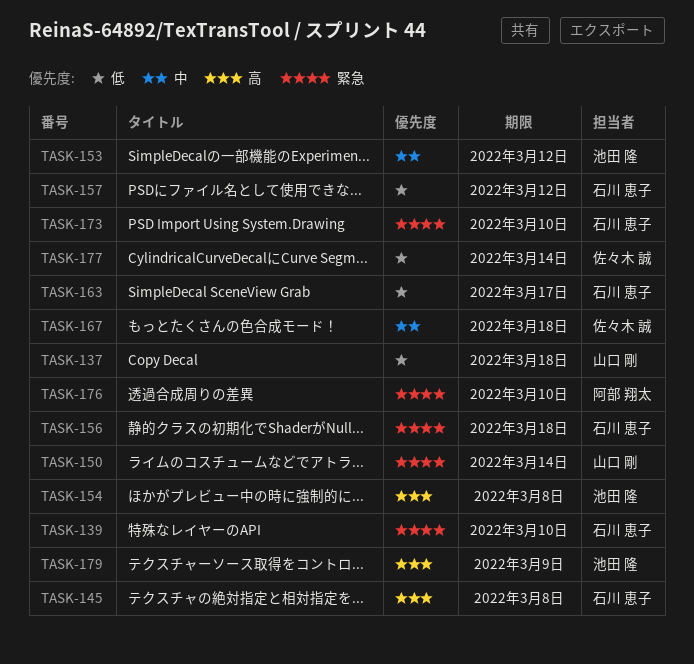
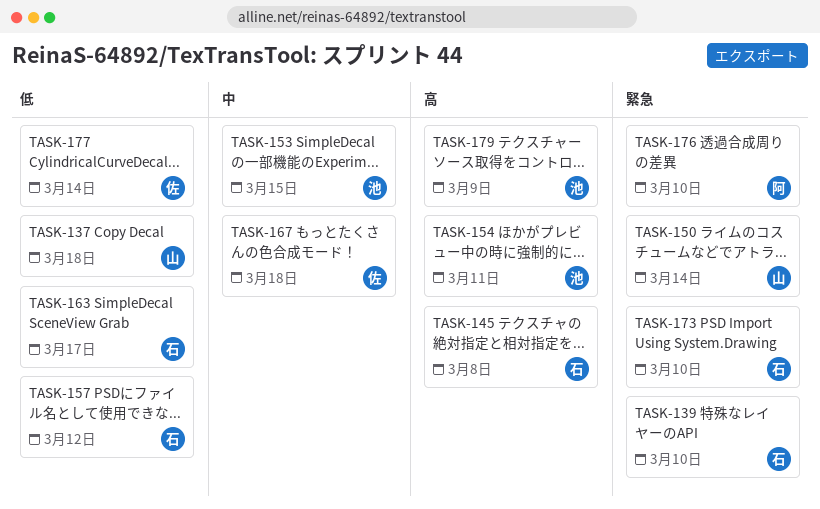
TASK-153, due: Mar 12 -> Mar 15
TASK-154, due: Mar 8 -> Mar 11
TASK-156: present -> none

